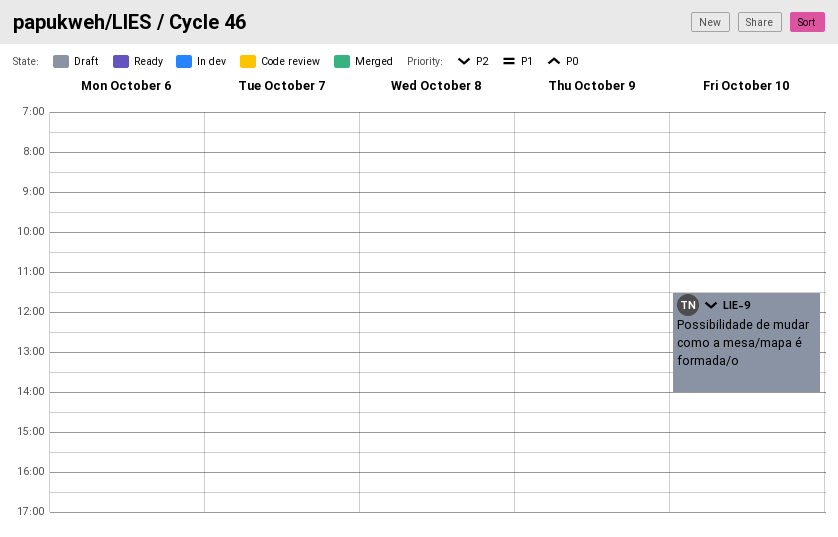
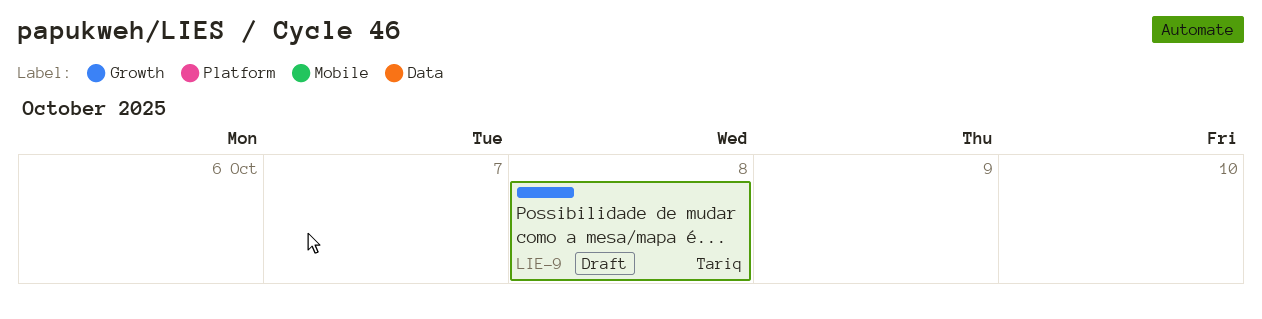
LIE-9, day: Oct 10 -> Oct 8

